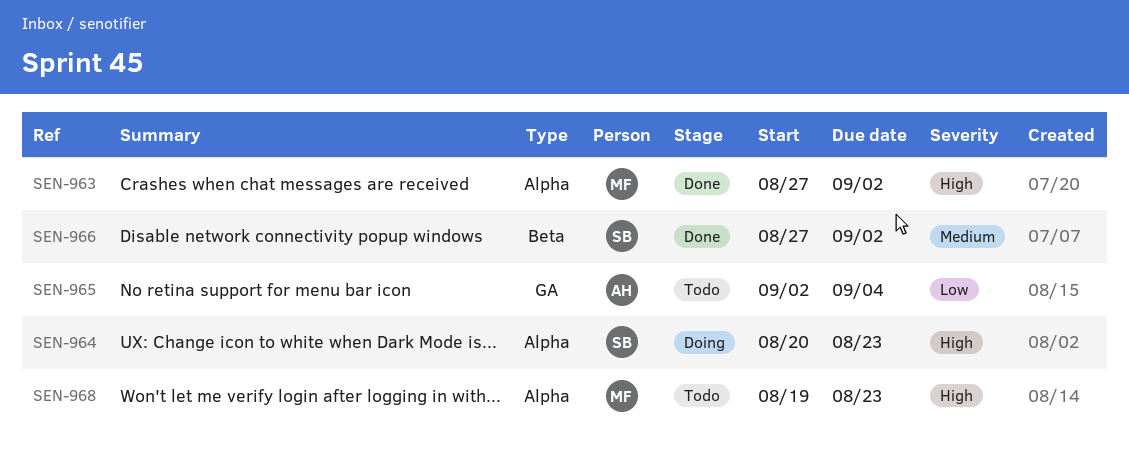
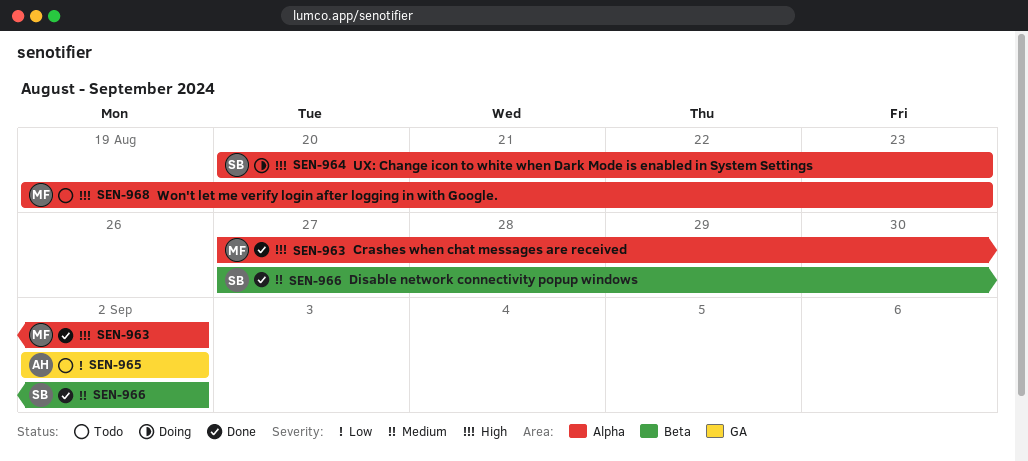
SEN-965, due: Sep 4 -> Sep 2

